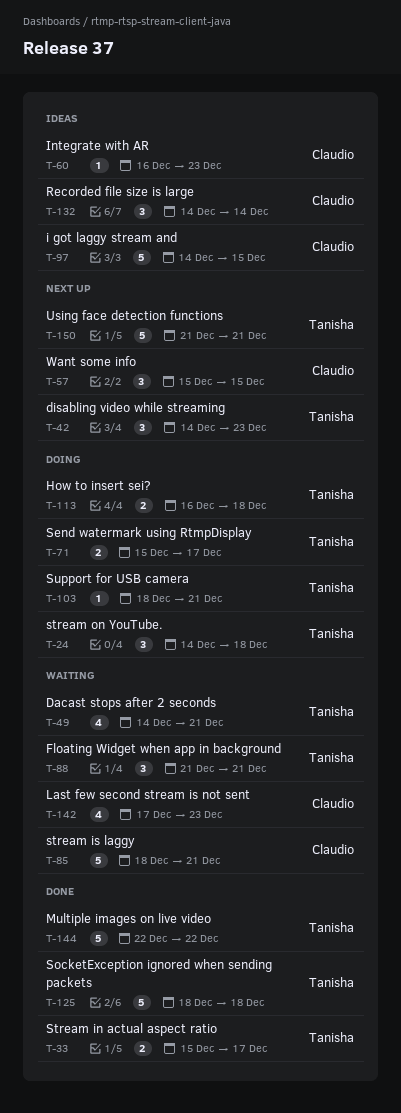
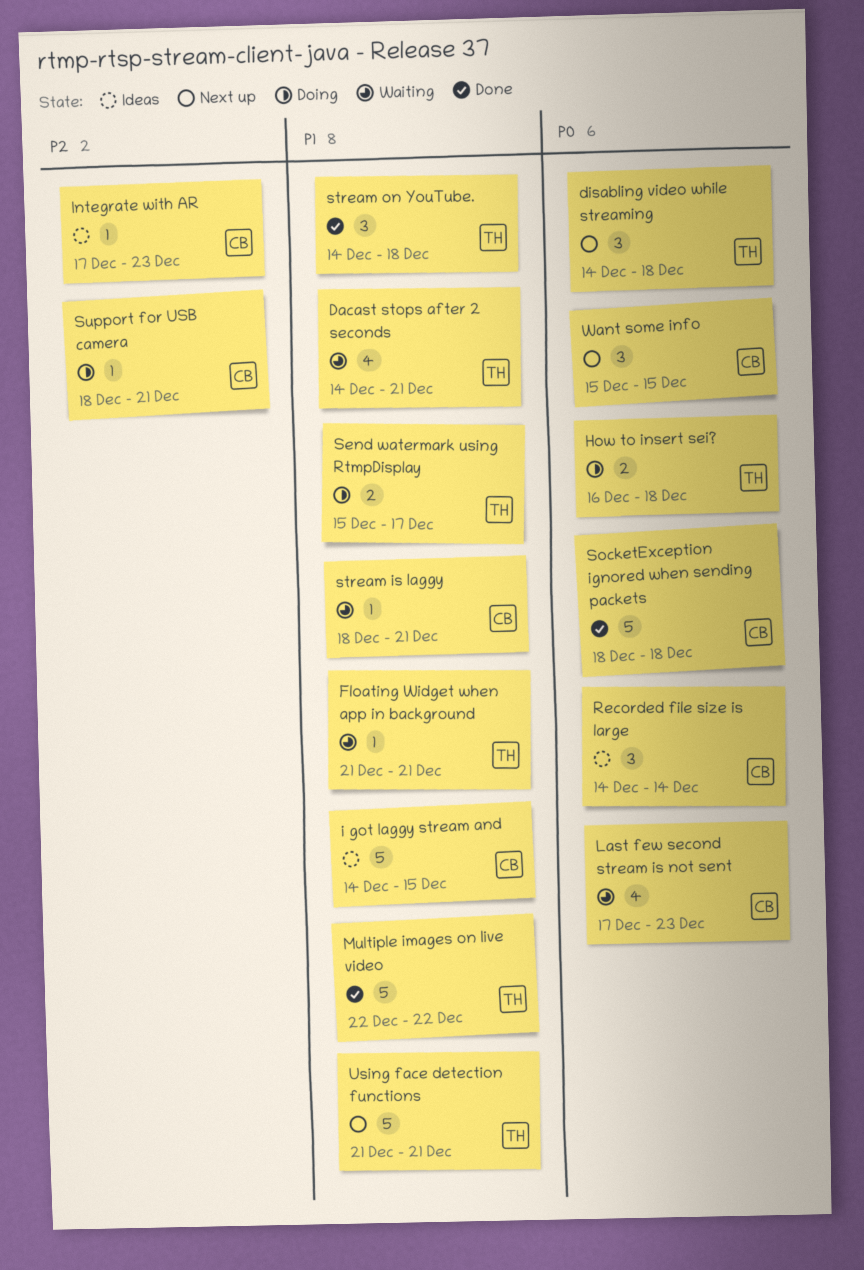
disabling video while streaming, due: Dec 23 -> Dec 18
Floating Widget when app in background, estimate: 3 -> 1
Integrate with AR, start: Dec 16 -> Dec 17
SocketException ignored when sending packets, owner: Tanisha -> Claudio
Stream in actual aspect ratio: present -> none
stream is laggy, estimate: 5 -> 1
stream on YouTube., status: Doing -> Done
Support for USB camera, owner: Tanisha -> Claudio

